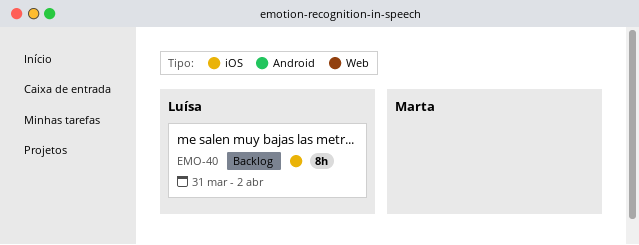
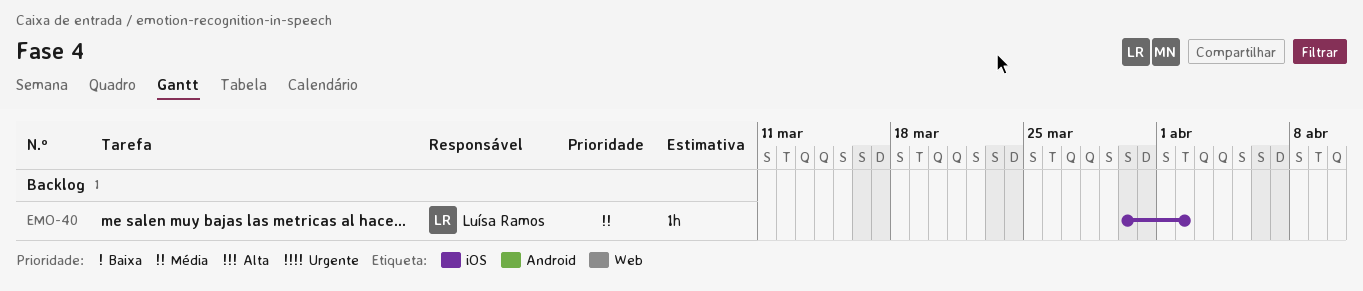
EMO-40, estimate: 8h -> 1h
EMO-40, start: Mar 31 -> Mar 30

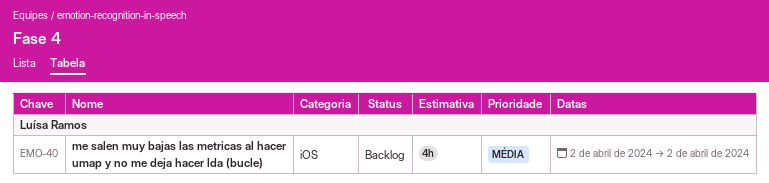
EMO-40, estimate: 1h -> 4h
EMO-40, start: Mar 30 -> Apr 2

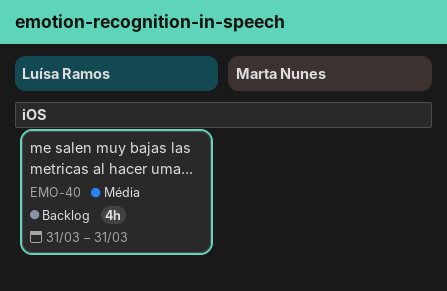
EMO-40, start: Apr 2 -> Mar 31
EMO-40, due: Apr 2 -> Mar 31

